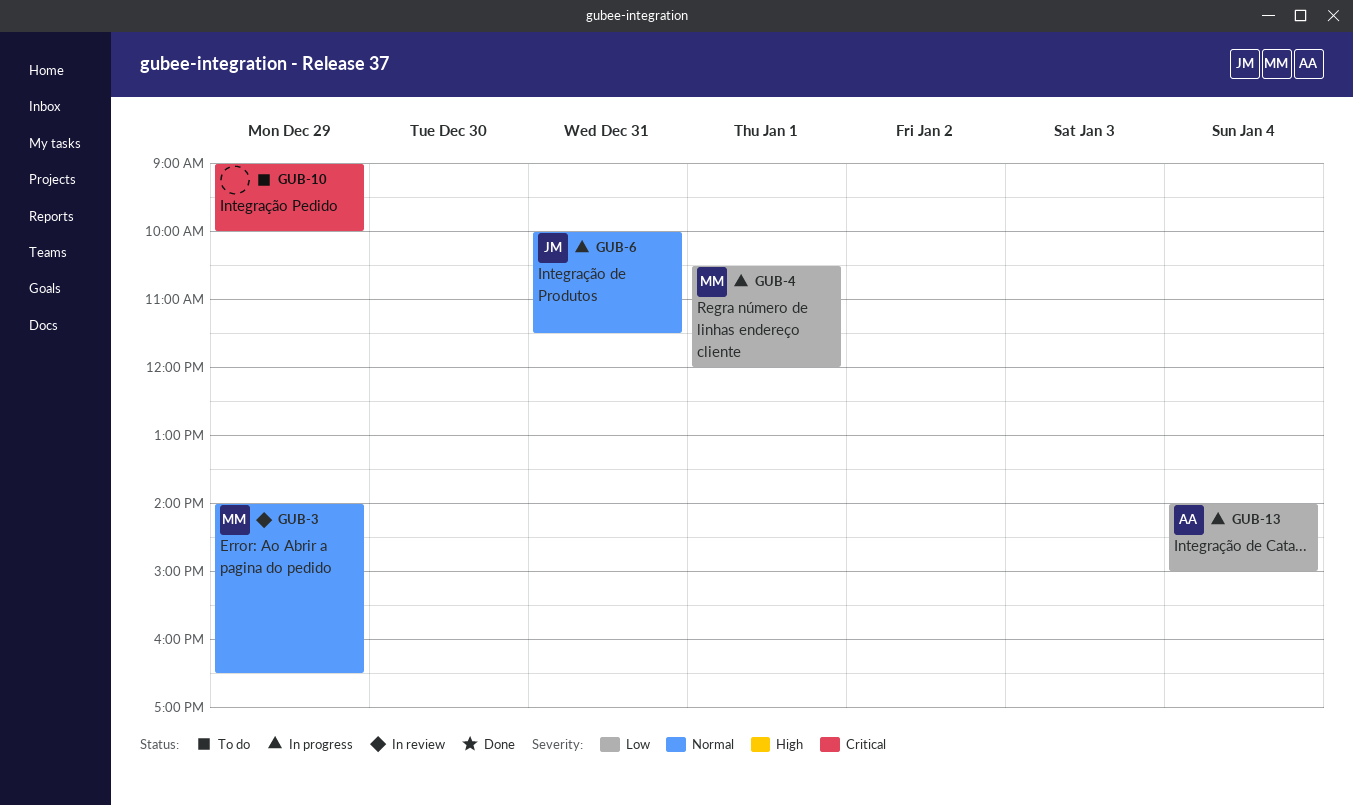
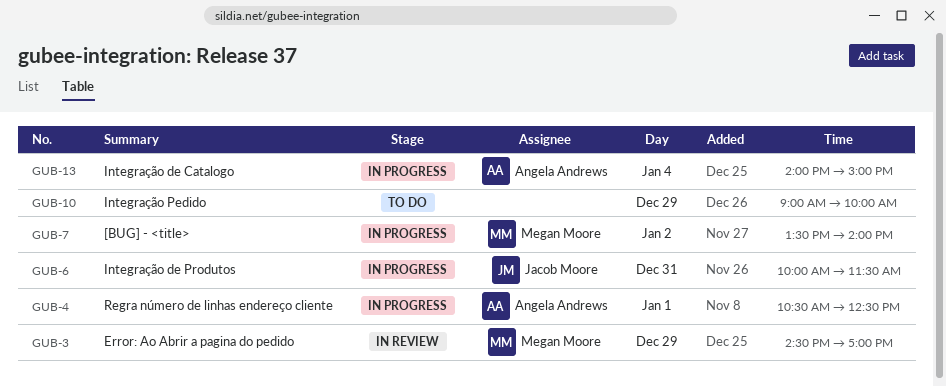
GUB-3, begins: 14:00 -> 14:30
GUB-3, ends: 16:30 -> 17:00
GUB-4, owner: Megan Moore -> Angela Andrews
GUB-4, ends: 12:00 -> 12:30
GUB-7: none -> present

